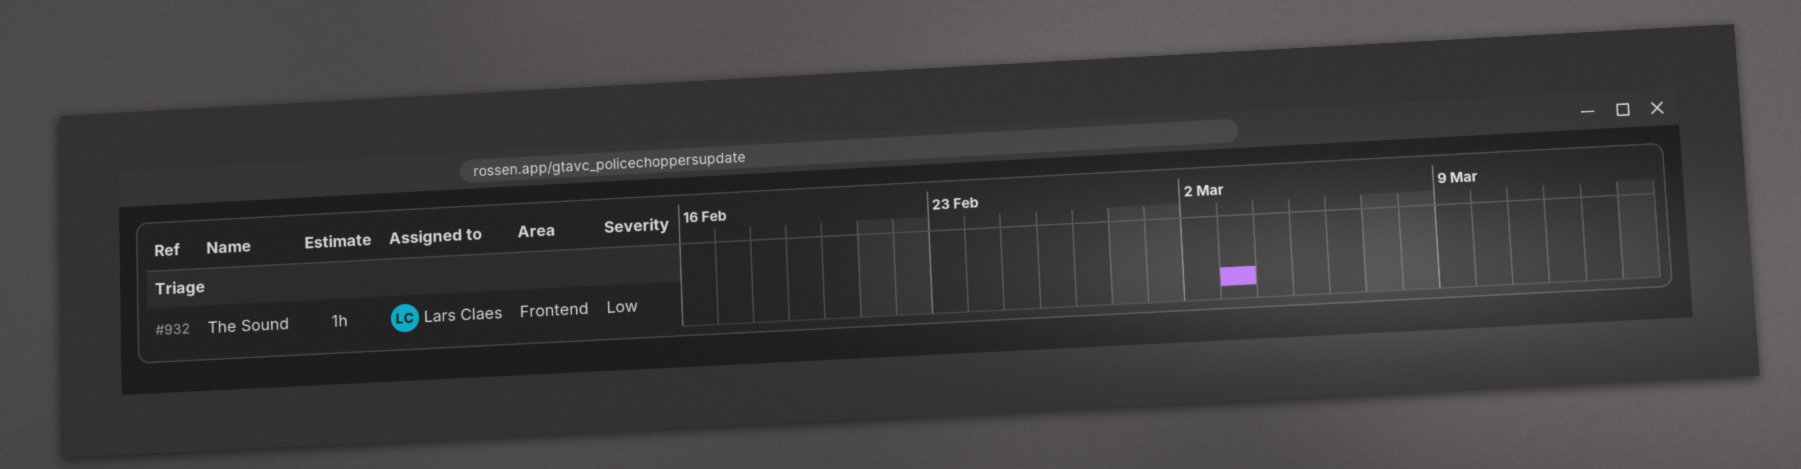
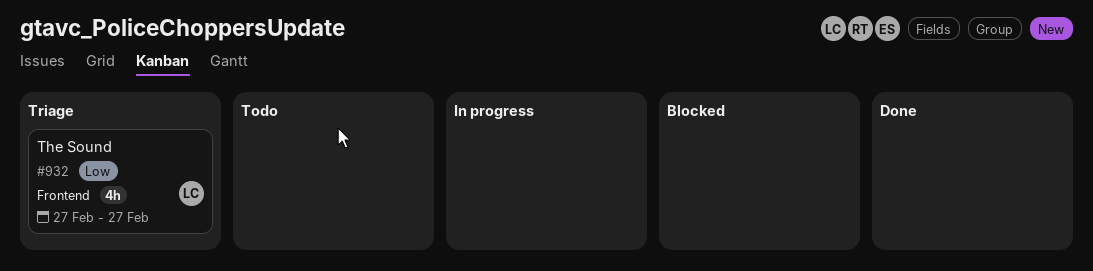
#932, estimate: 1h -> 4h
#932, start: Mar 3 -> Feb 27
#932, due: Mar 3 -> Feb 27

